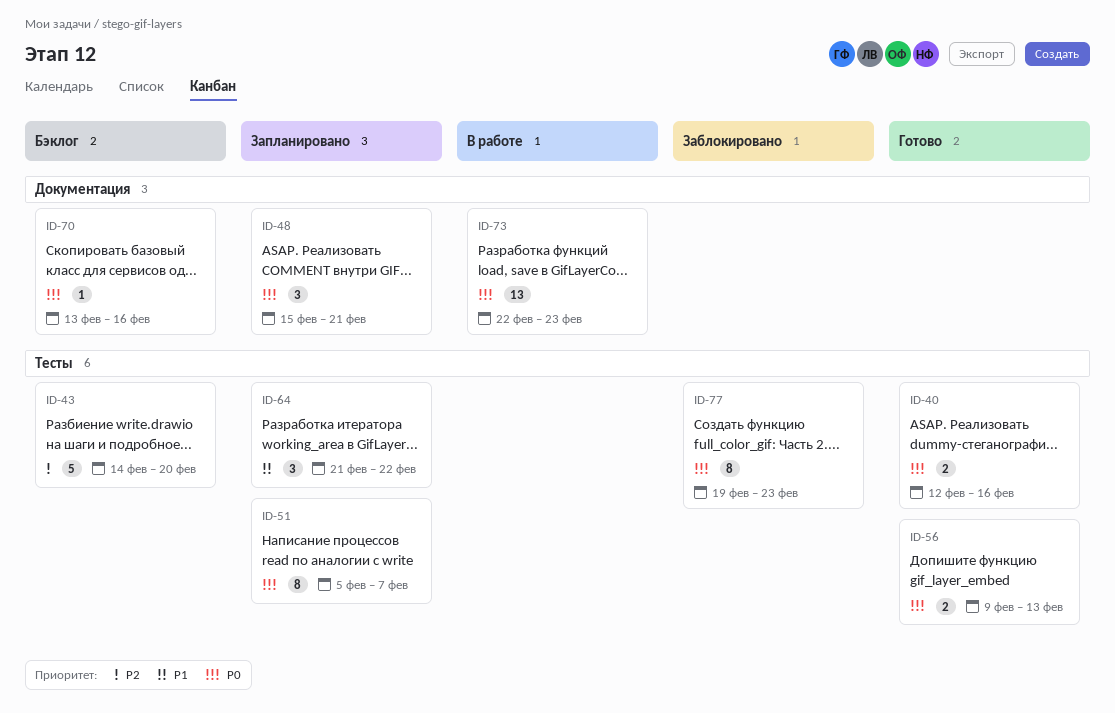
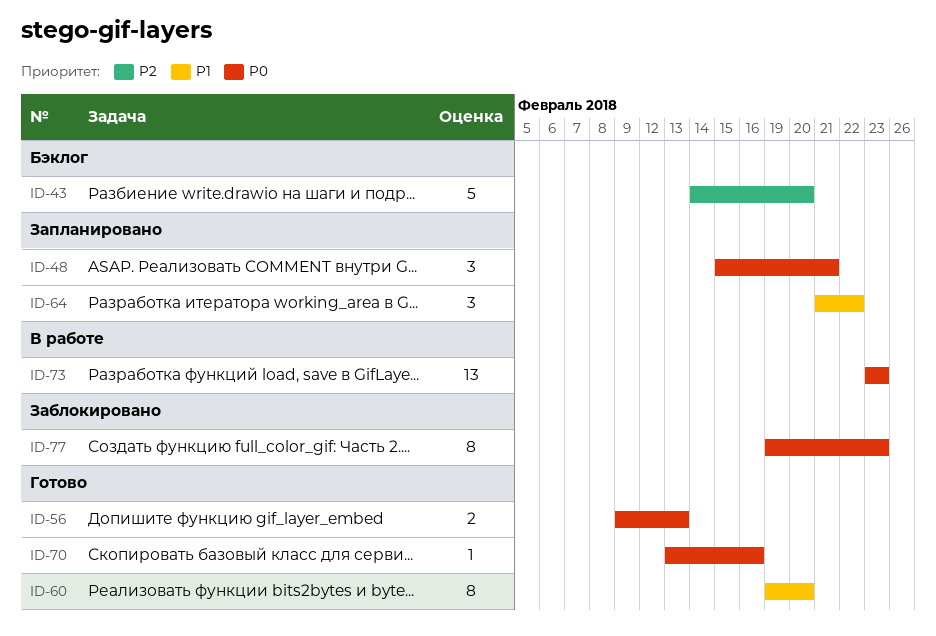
ID-40: present -> none
ID-51: present -> none
ID-60: none -> present
ID-70, status: Бэклог -> Готово
ID-73, start: Feb 22 -> Feb 23

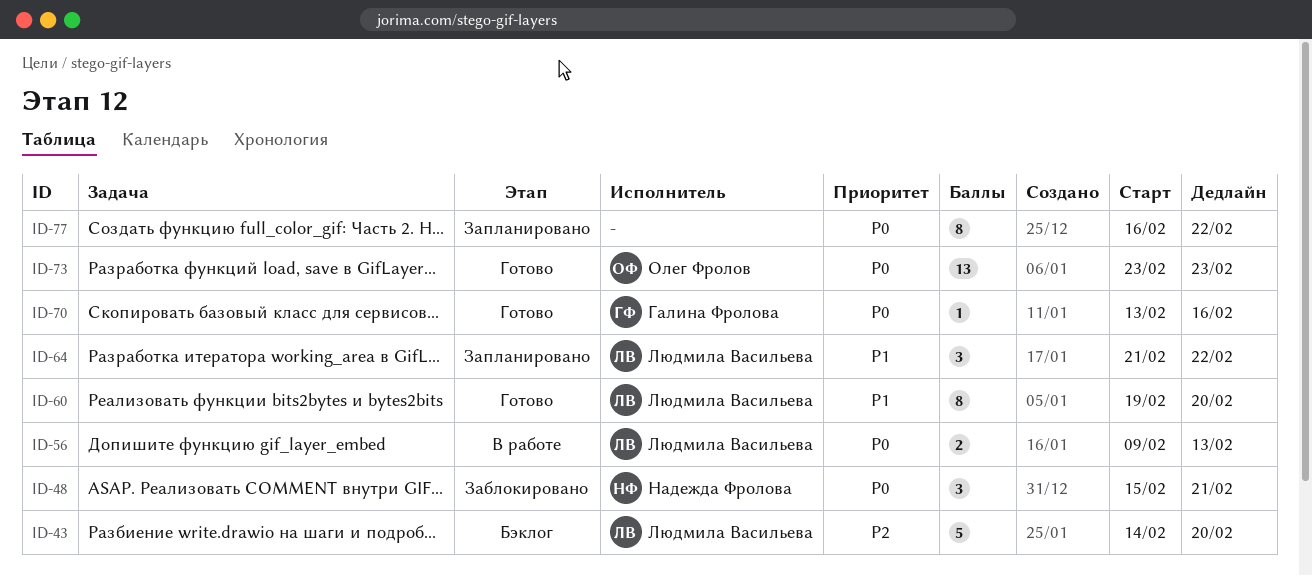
ID-48, status: Запланировано -> Заблокировано
ID-56, status: Готово -> В работе
ID-73, status: В работе -> Готово
ID-77, status: Заблокировано -> Запланировано
ID-77, start: Feb 19 -> Feb 16
ID-77, due: Feb 23 -> Feb 22

